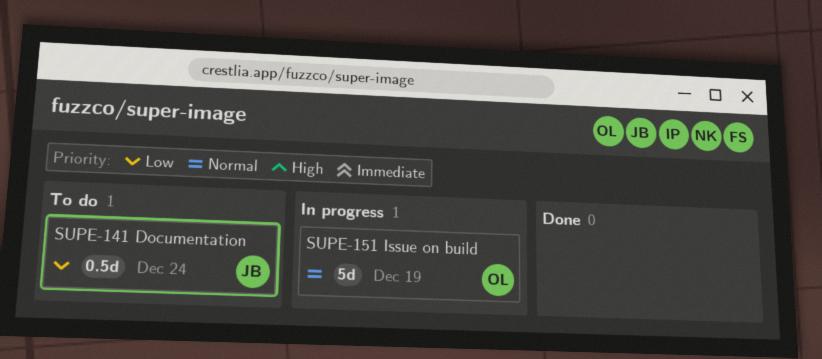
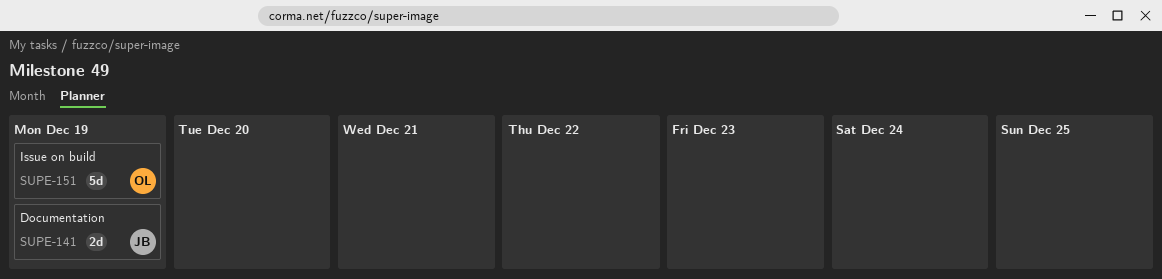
SUPE-141, estimate: 0.5d -> 2d
SUPE-141, due: Dec 24 -> Dec 19

